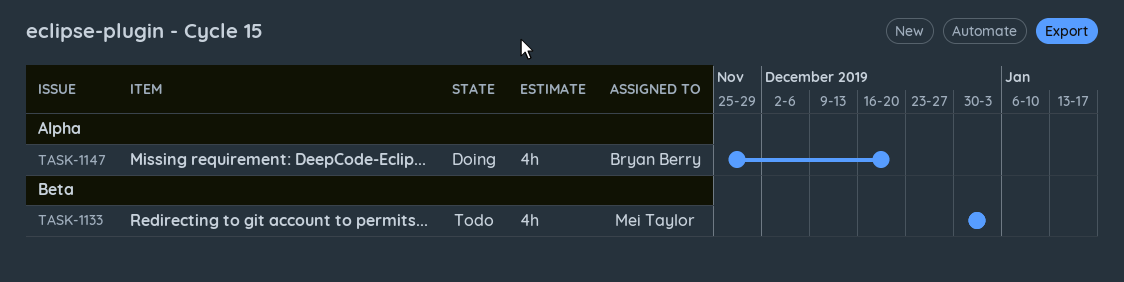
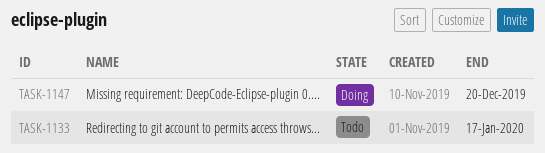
TASK-1133, due: Jan 3 -> Jan 17

